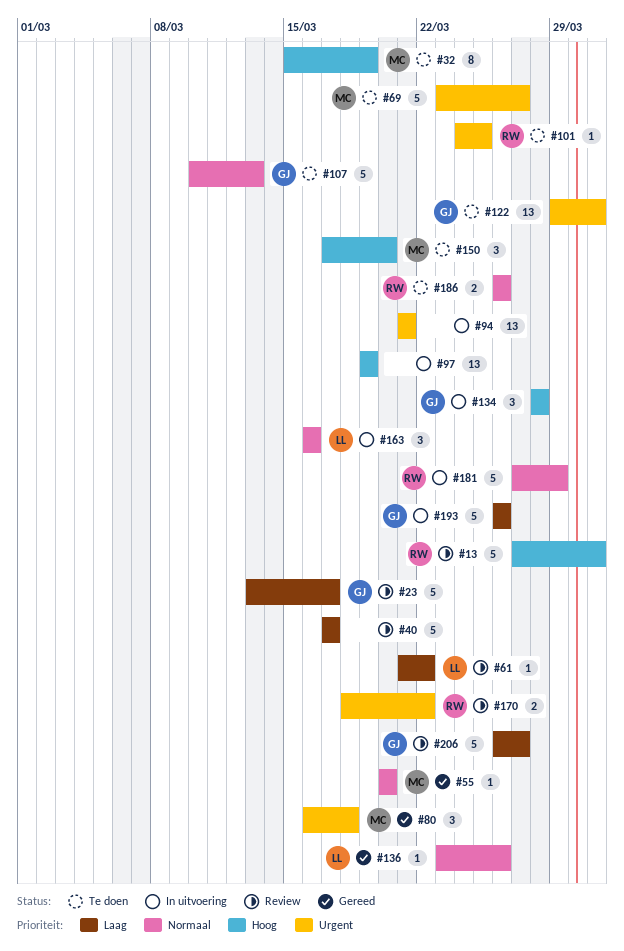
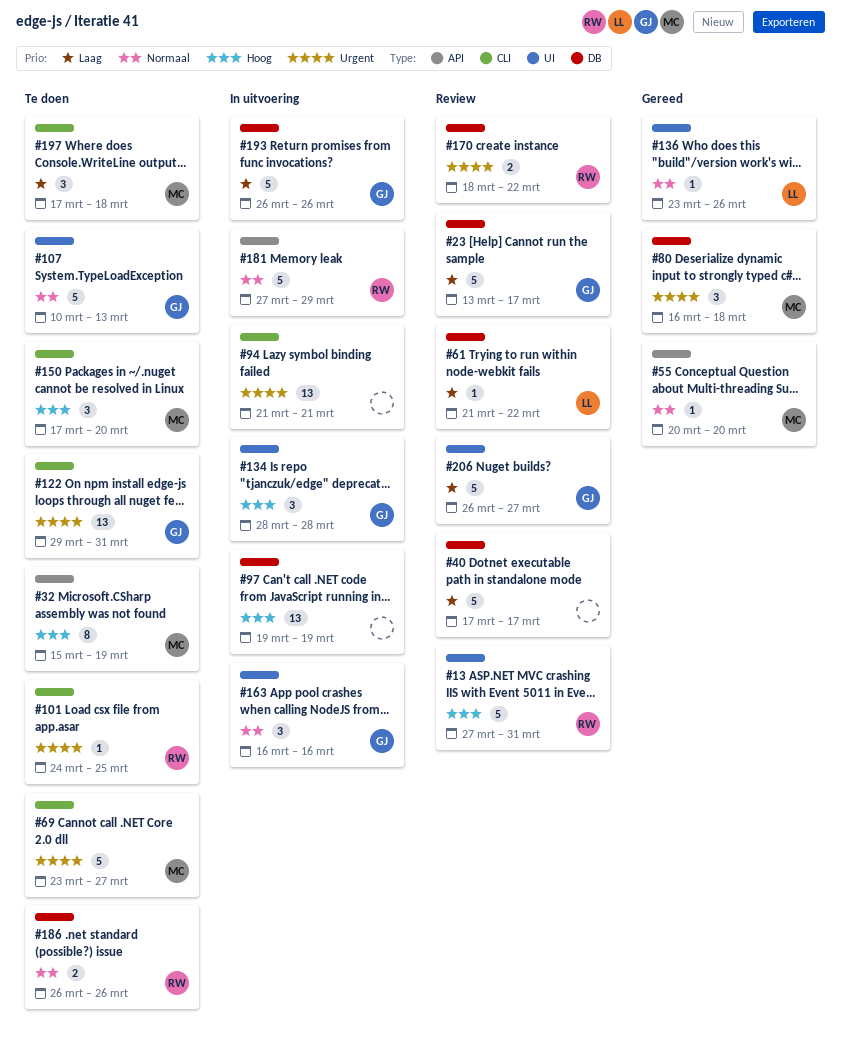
#163, owner: LL -> GJ
#197: none -> present

